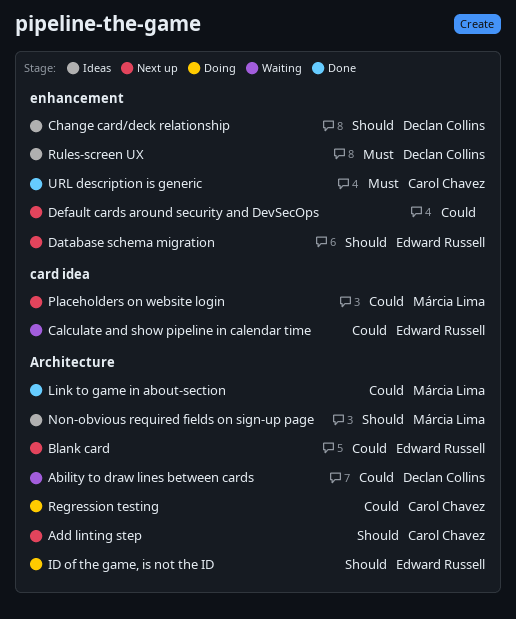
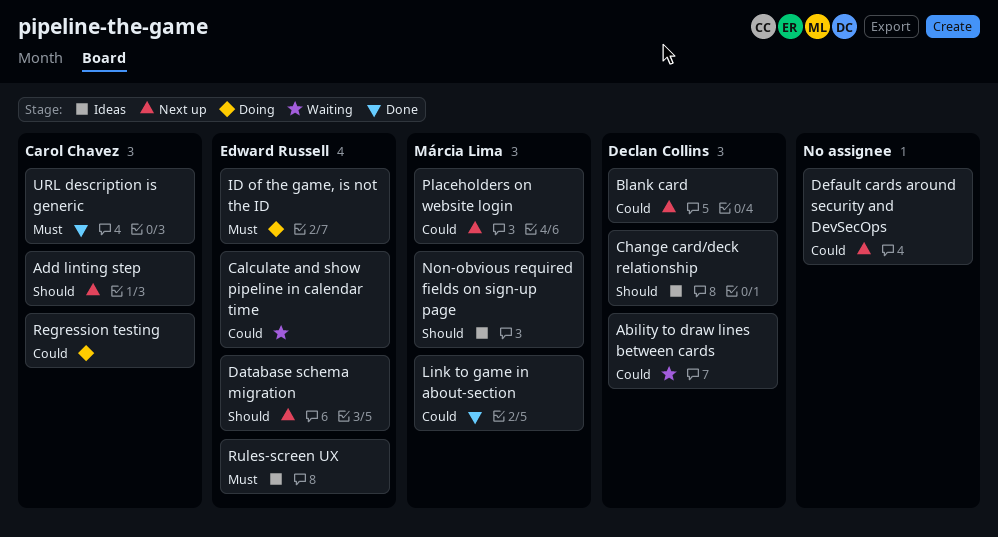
Blank card, owner: Edward Russell -> Declan Collins
ID of the game, is not the ID, priority: Should -> Must
Rules-screen UX, owner: Declan Collins -> Edward Russell

